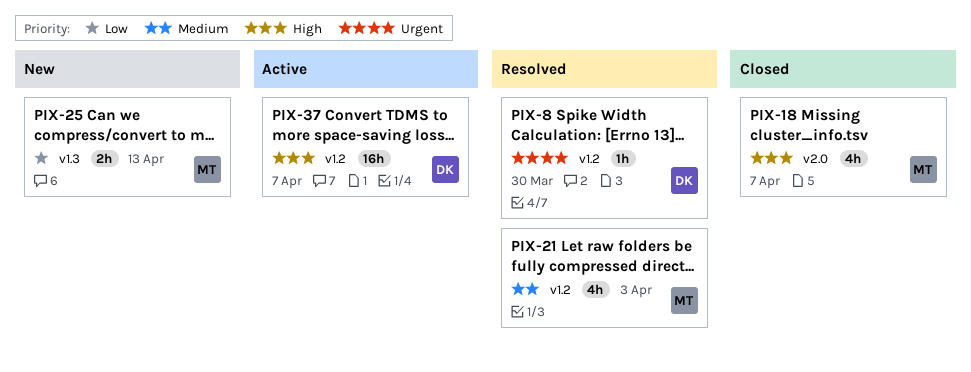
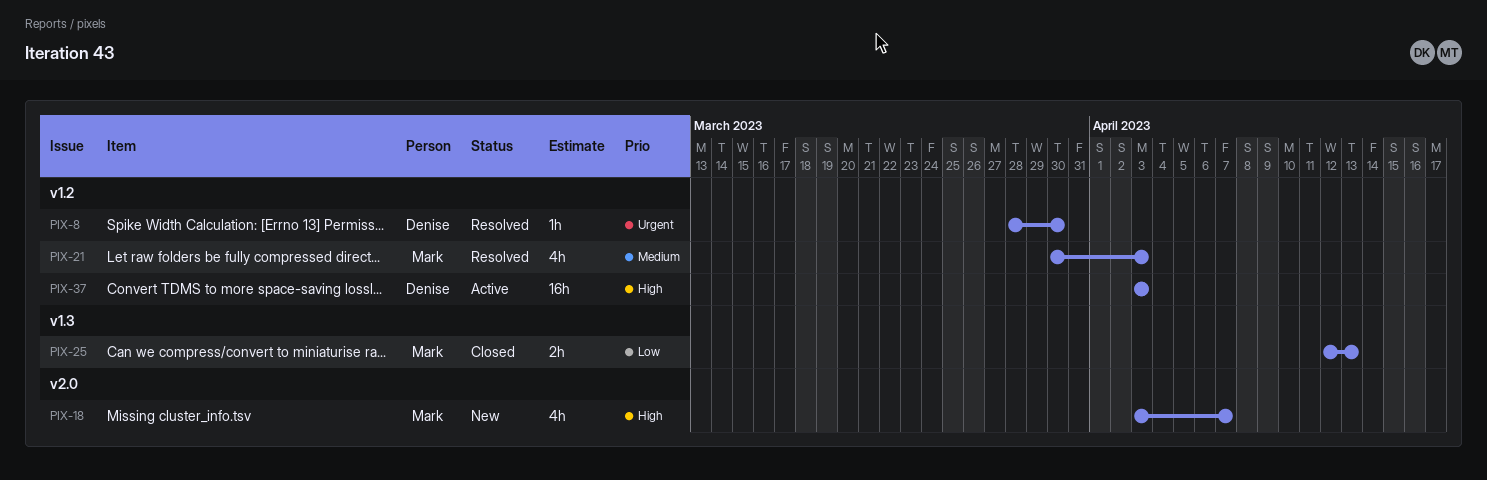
PIX-18, status: Closed -> New
PIX-25, status: New -> Closed
PIX-37, due: Apr 7 -> Apr 3

